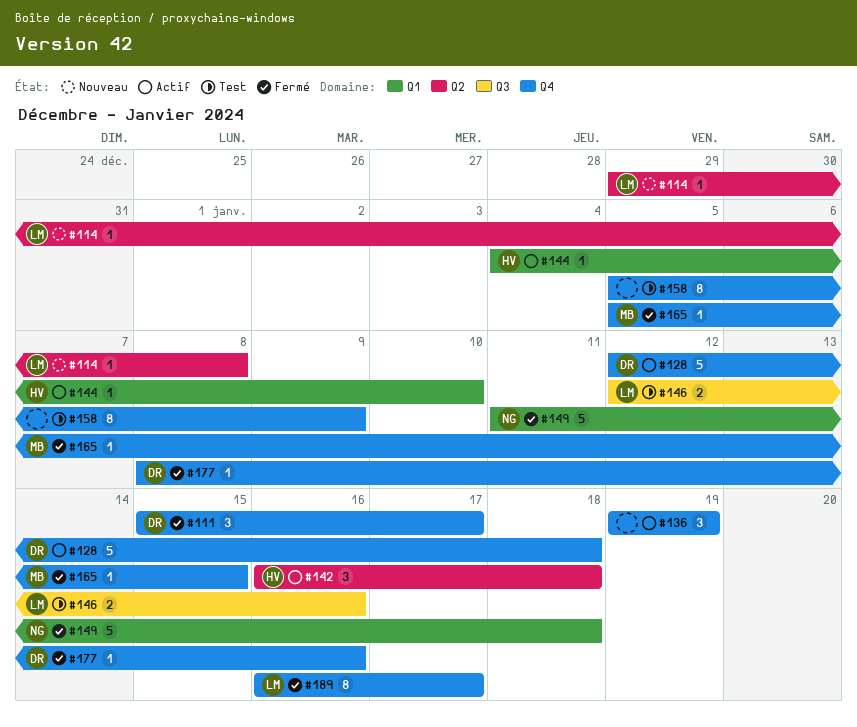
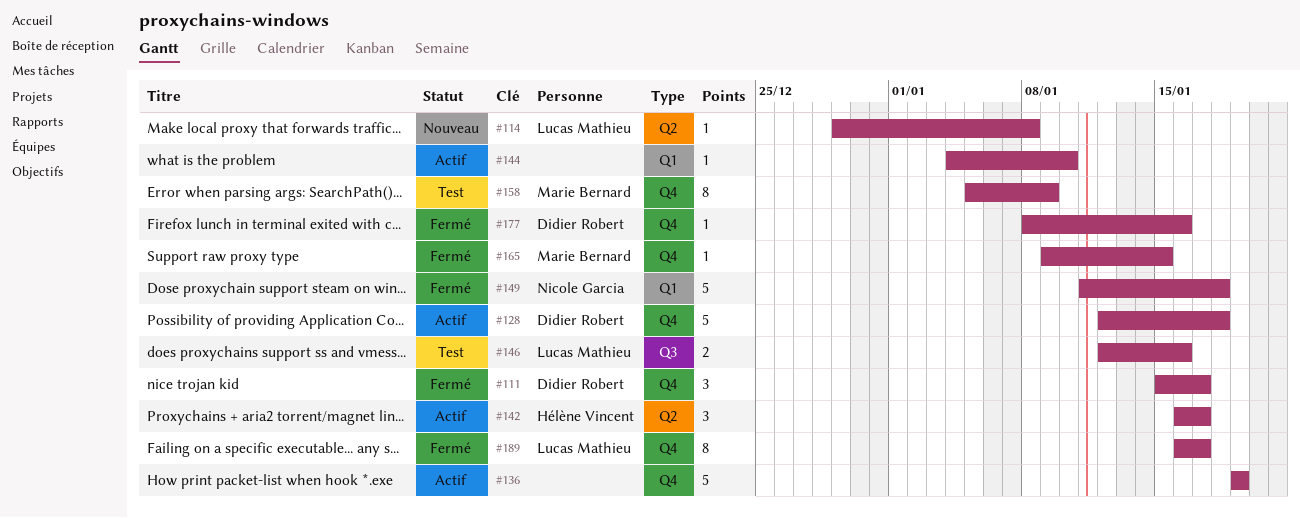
#136, estimate: 3 -> 5
#142, due: Jan 18 -> Jan 17
#144, owner: Hélène Vincent -> none
#158, owner: none -> Marie Bernard
#165, start: Jan 5 -> Jan 9

